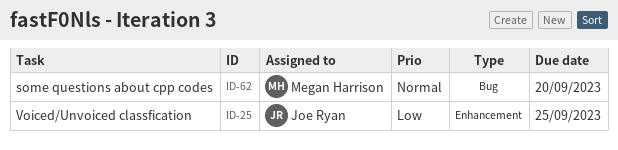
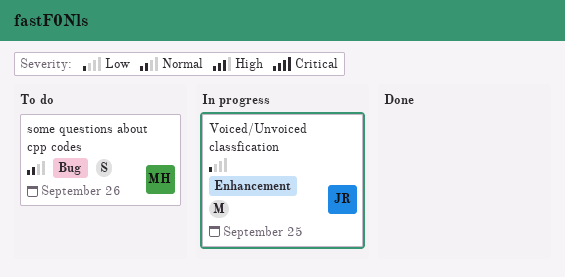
some questions about cpp codes, due: Sep 20 -> Sep 26

